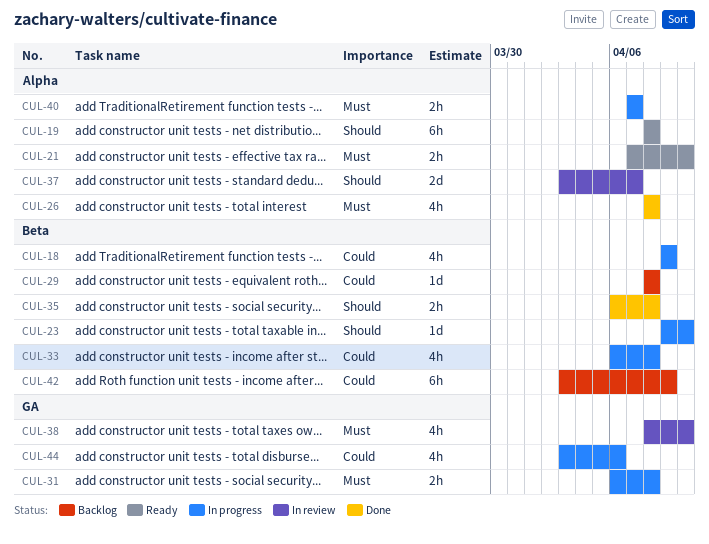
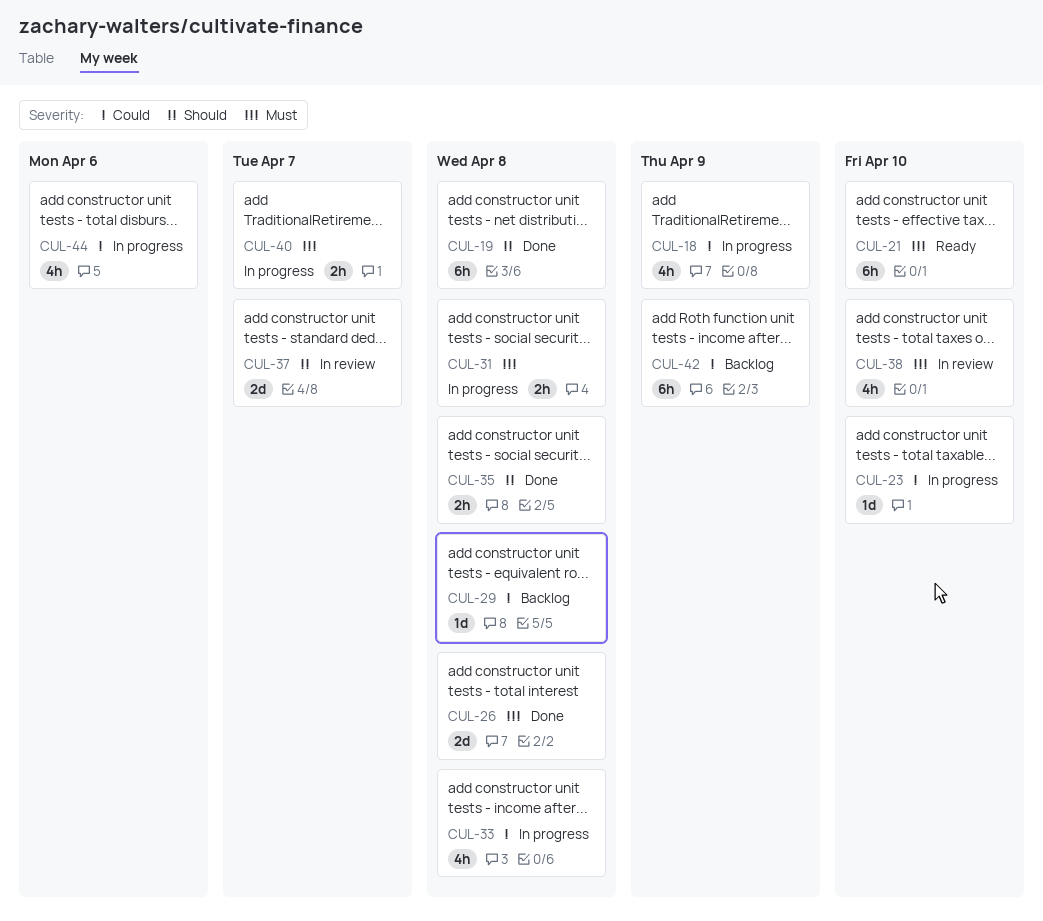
CUL-19, status: Ready -> Done
CUL-21, estimate: 2h -> 6h
CUL-23, priority: Should -> Could
CUL-26, estimate: 4h -> 2d

